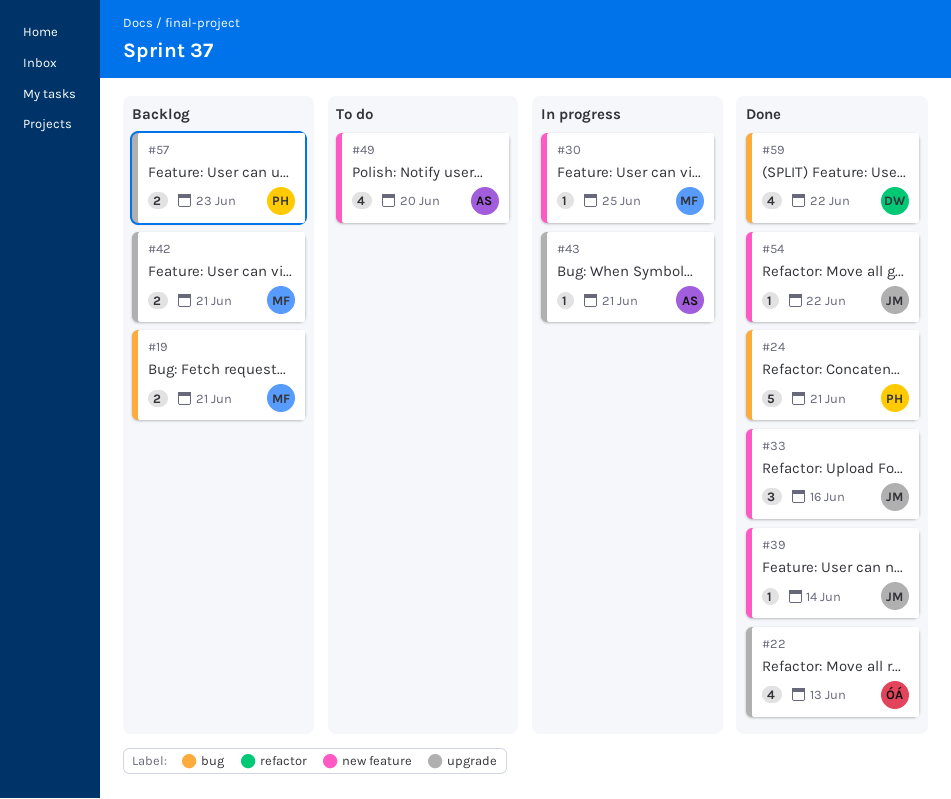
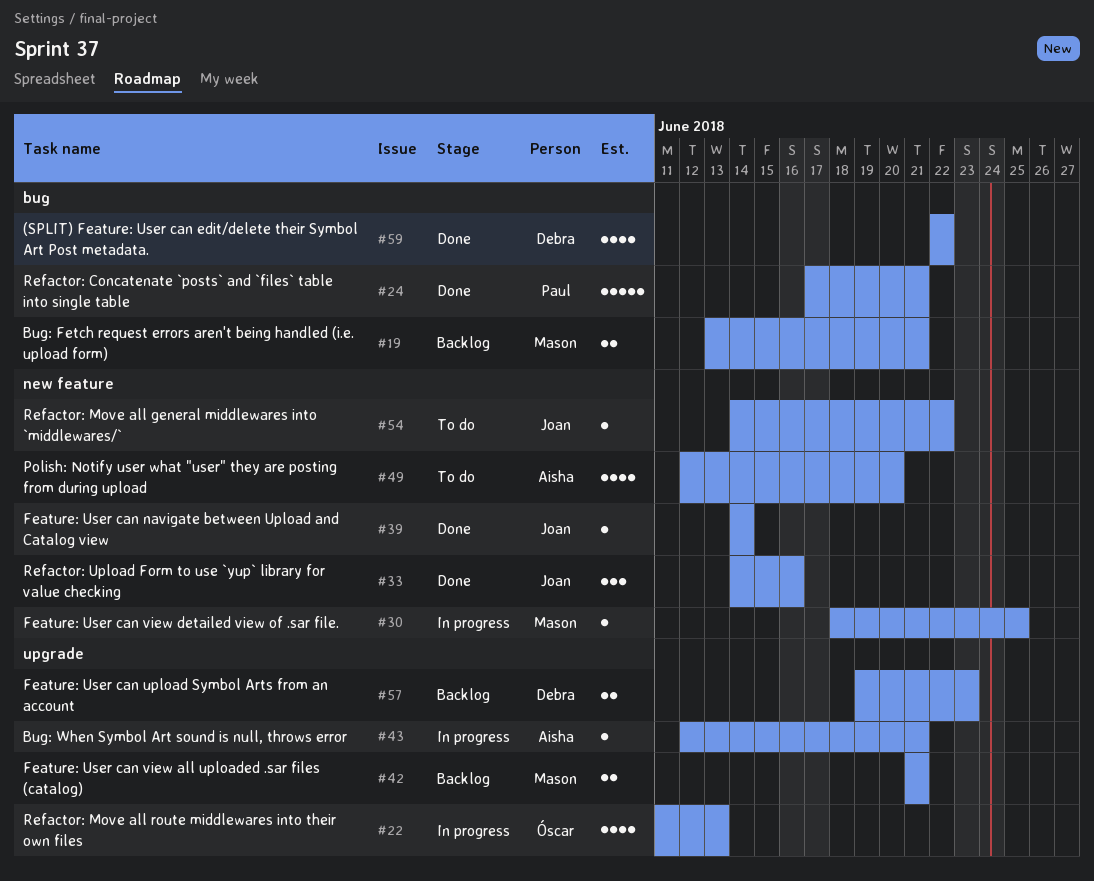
#22, status: Done -> In progress
#54, status: Done -> To do
#57, owner: Paul -> Debra

